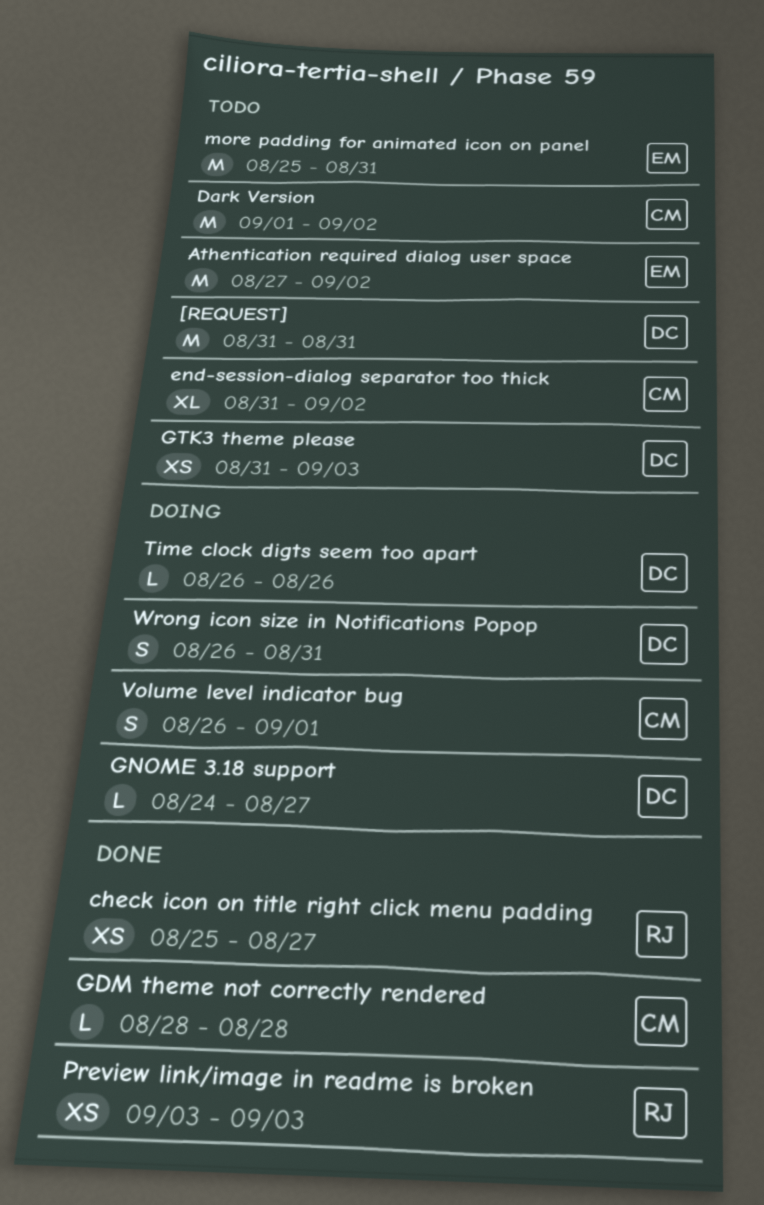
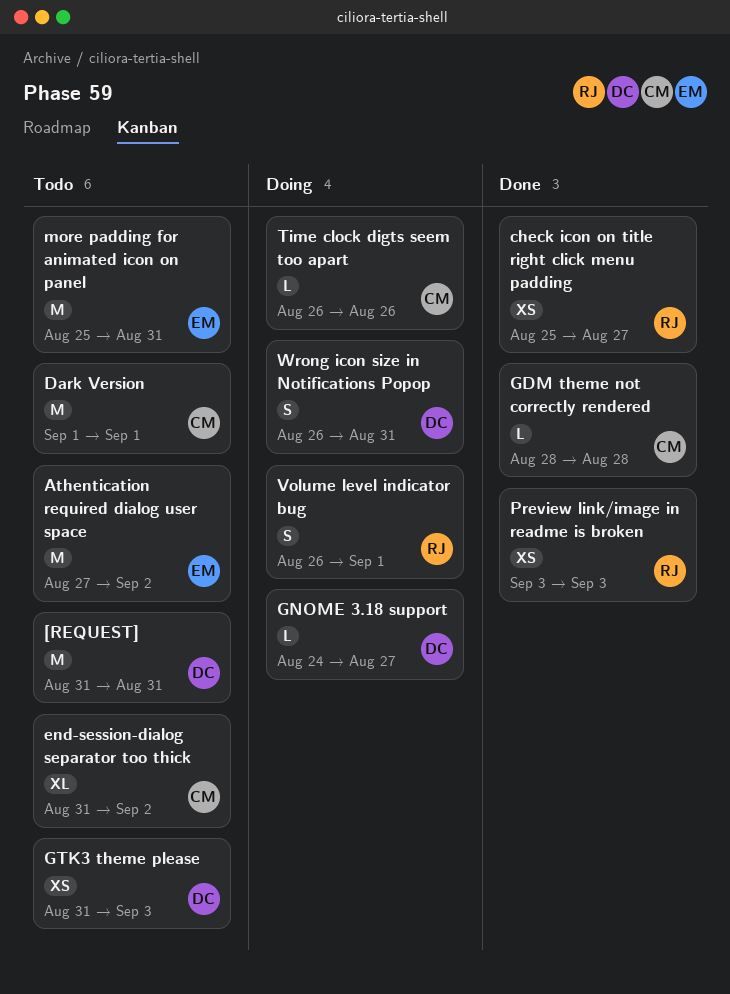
Dark Version, due: Sep 2 -> Sep 1
Time clock digts seem too apart, owner: DC -> CM
Volume level indicator bug, owner: CM -> RJ

